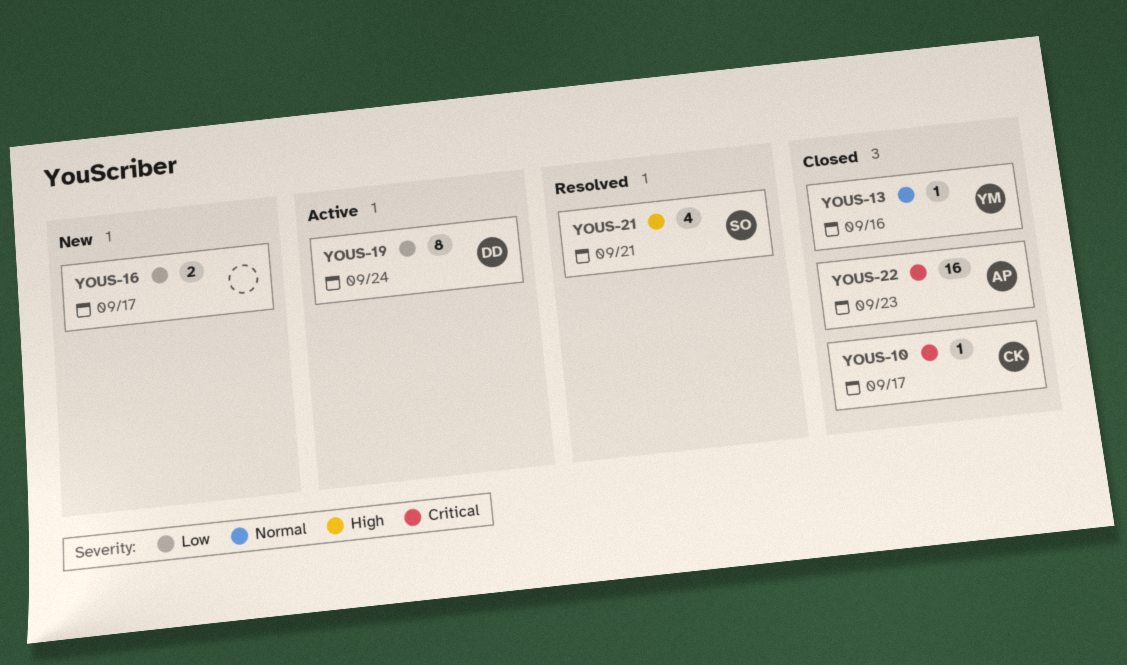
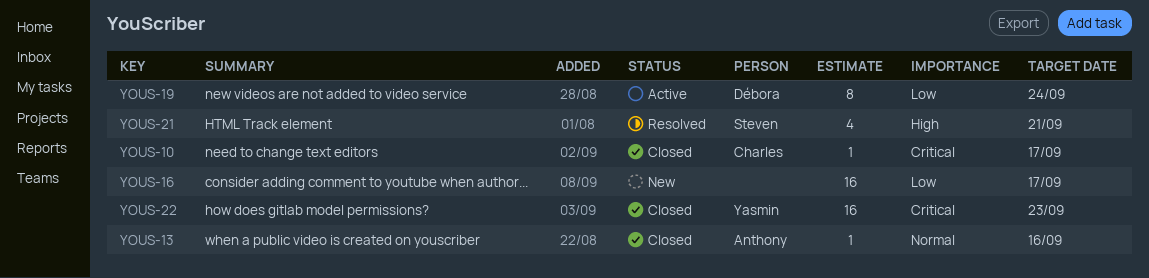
YOUS-13, owner: Yasmin -> Anthony
YOUS-16, estimate: 2 -> 16
YOUS-22, owner: Anthony -> Yasmin

